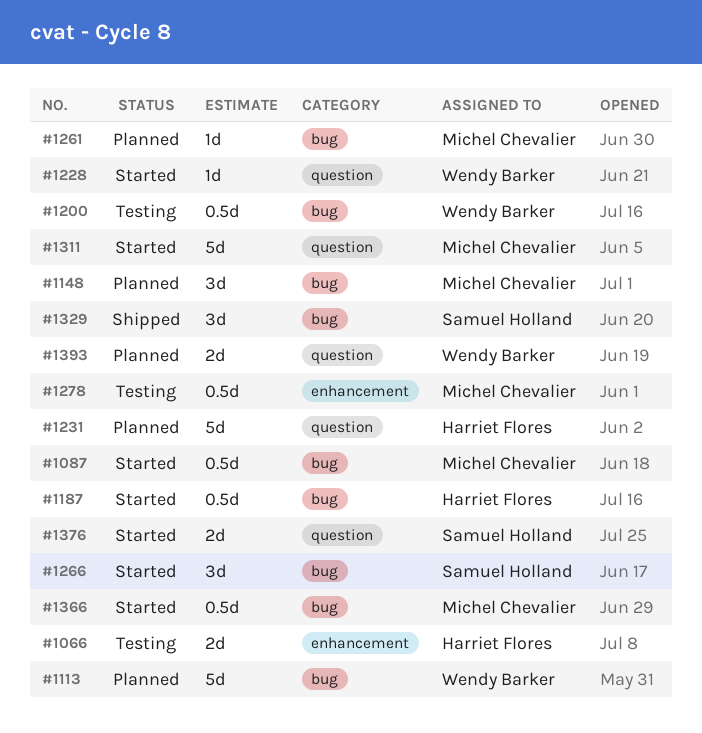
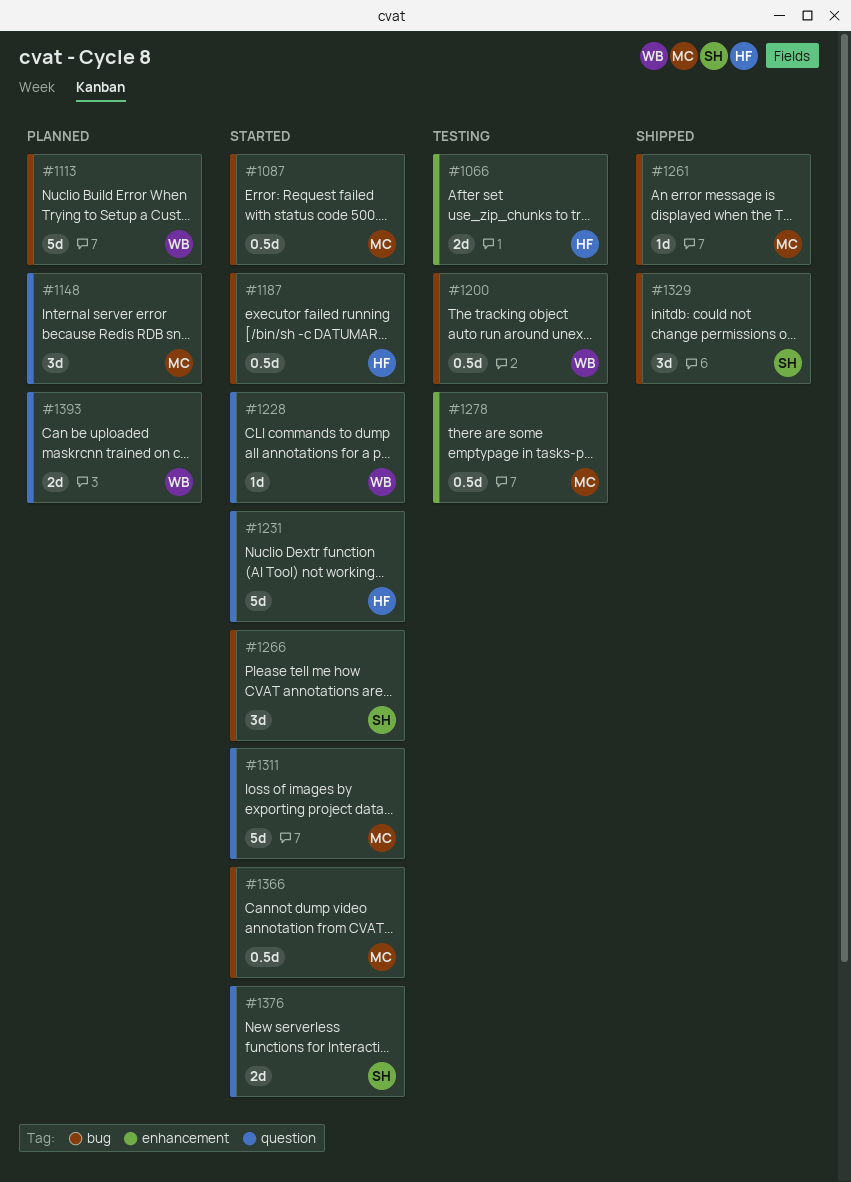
#1148, label: bug -> question
#1231, status: Planned -> Started
#1261, status: Planned -> Shipped

